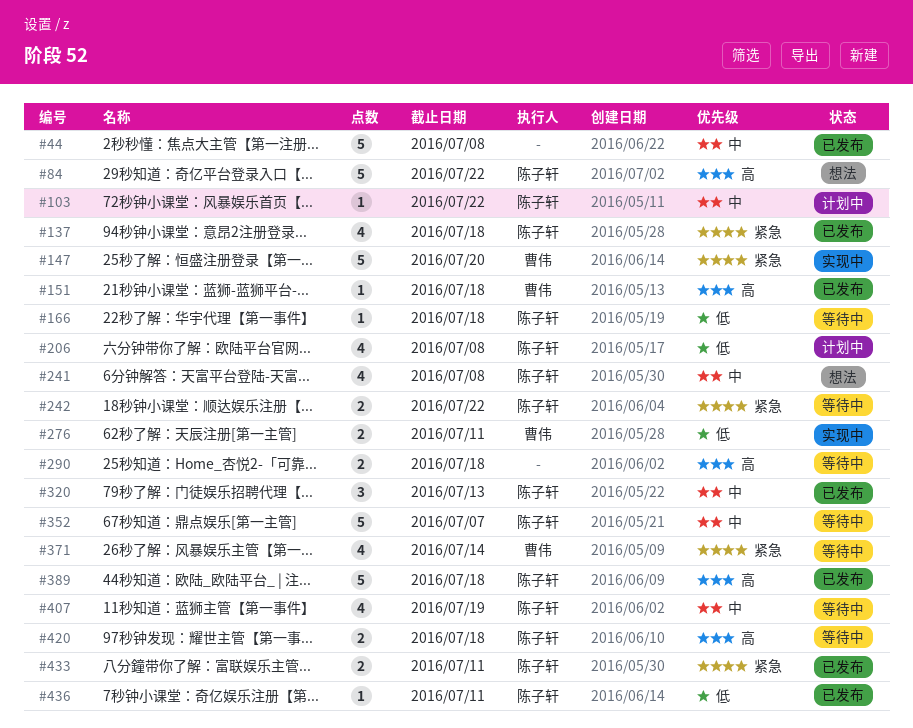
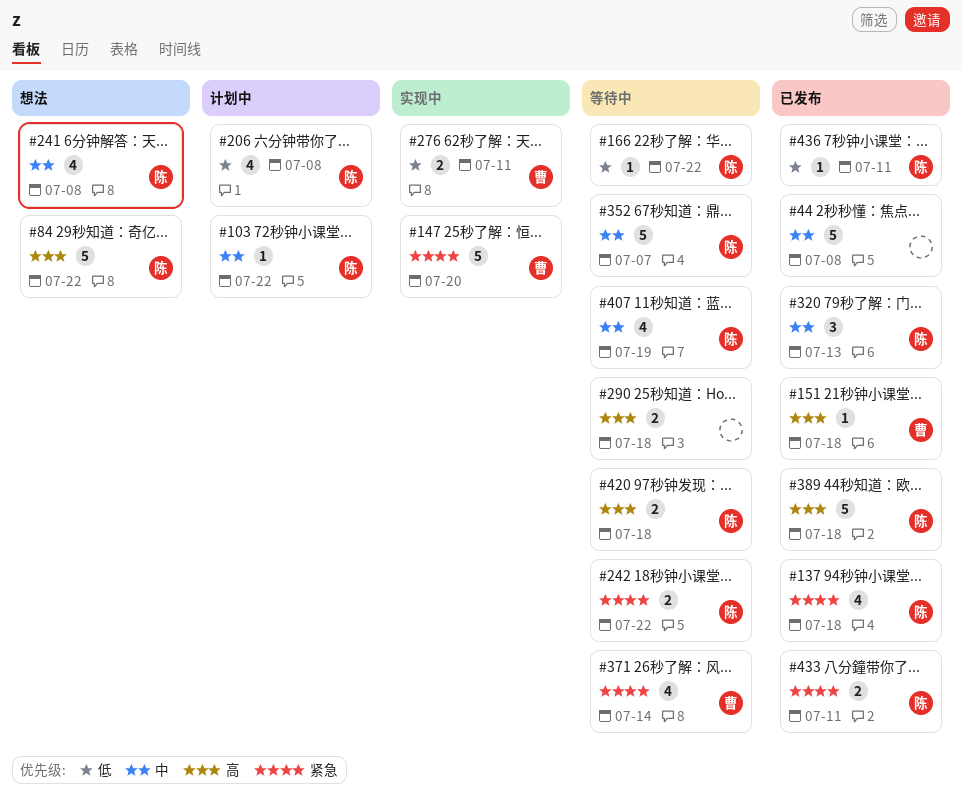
#166, due: Jul 18 -> Jul 22

